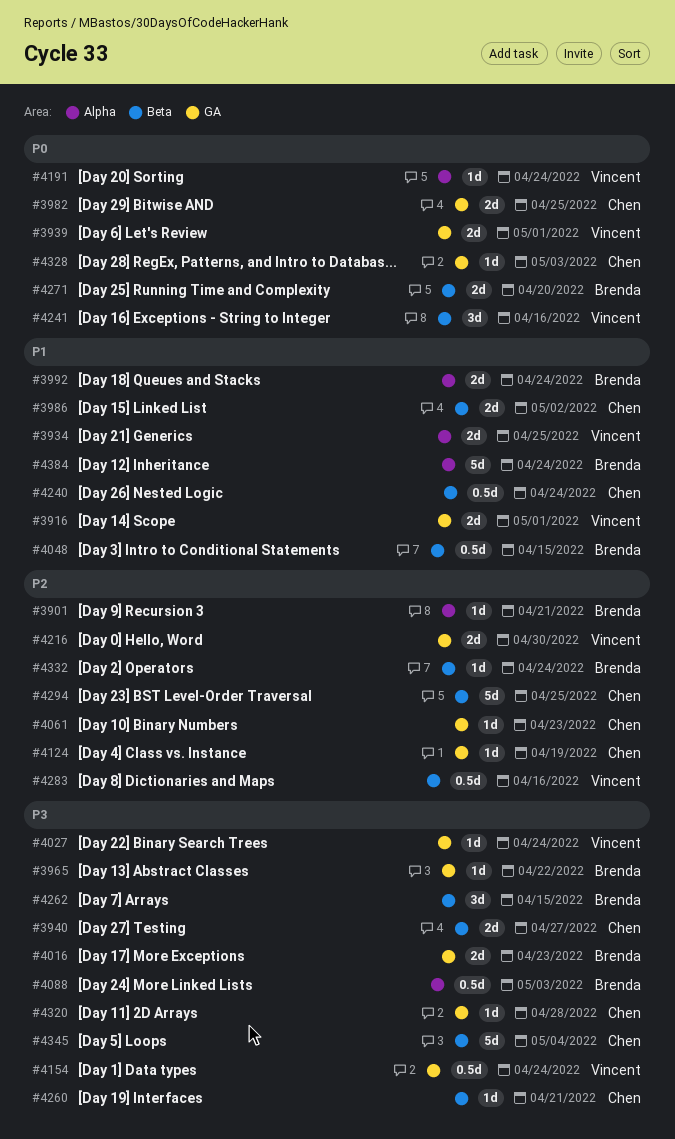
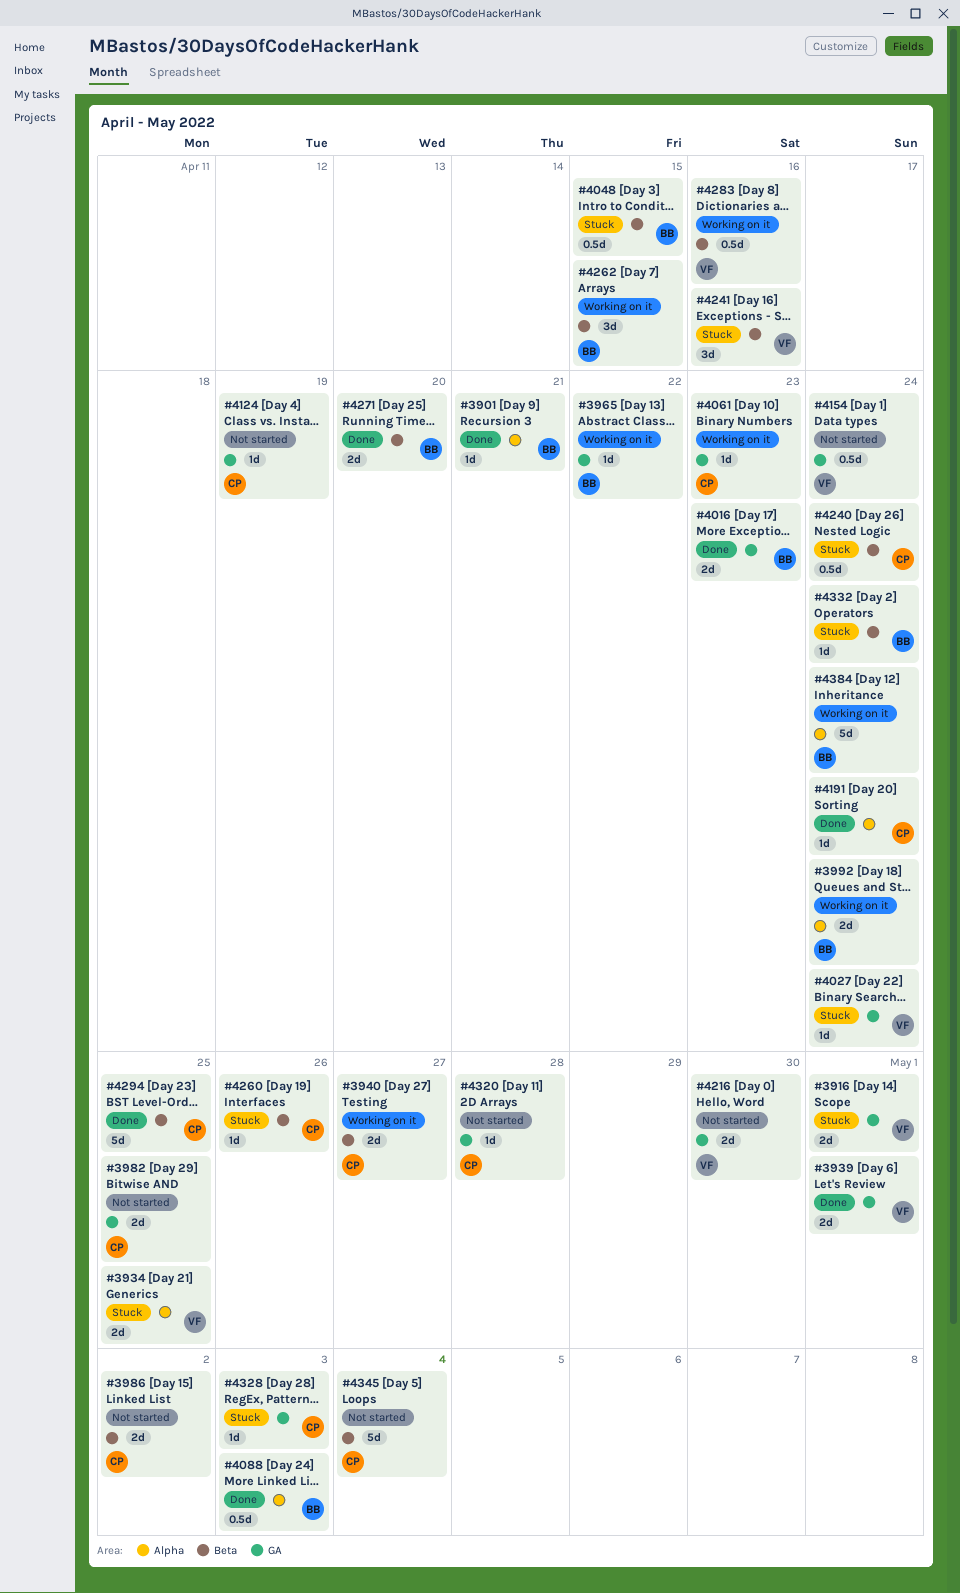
#4191, owner: Vincent -> Chen
#4260, due: Apr 21 -> Apr 26

